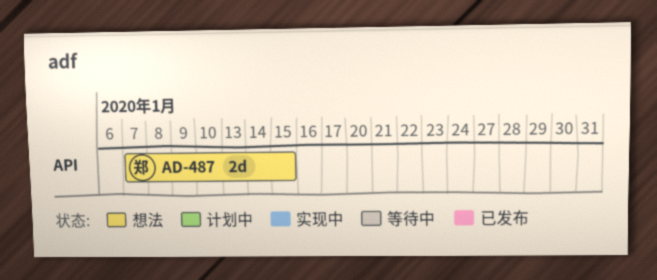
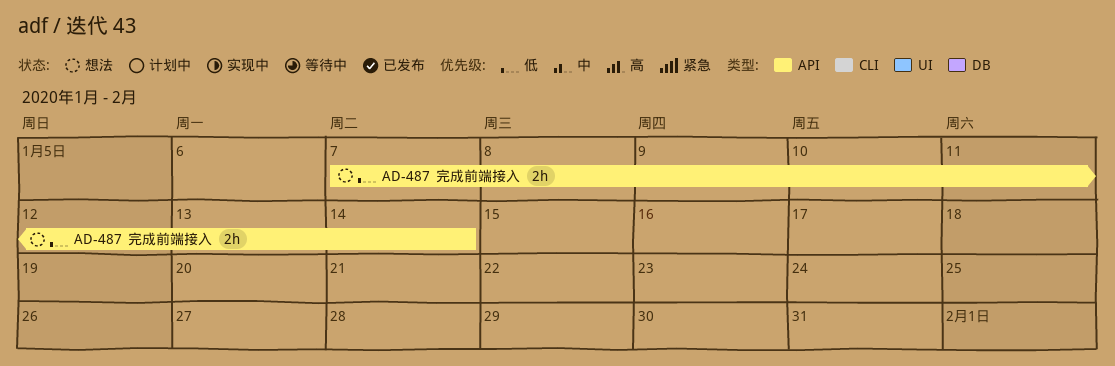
AD-487, estimate: 2d -> 2h
AD-487, due: Jan 15 -> Jan 14

